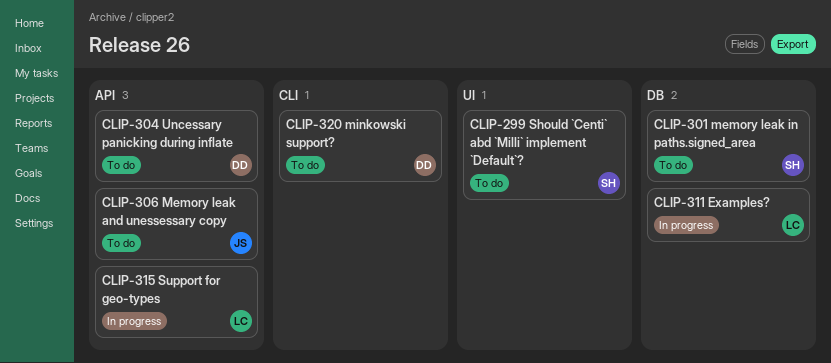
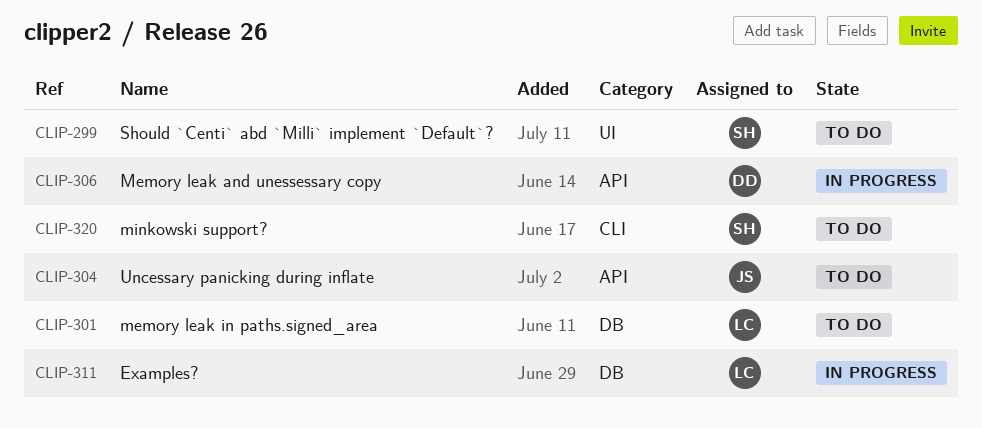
CLIP-301, owner: SH -> LC
CLIP-304, owner: DD -> JS
CLIP-306, status: To do -> In progress
CLIP-306, owner: JS -> DD
CLIP-315: present -> none
CLIP-320, owner: DD -> SH

